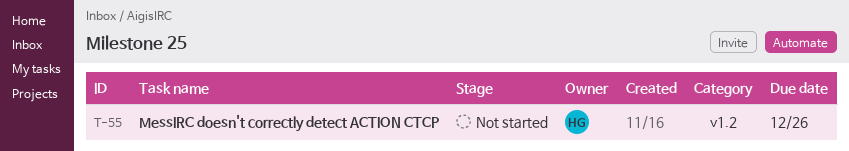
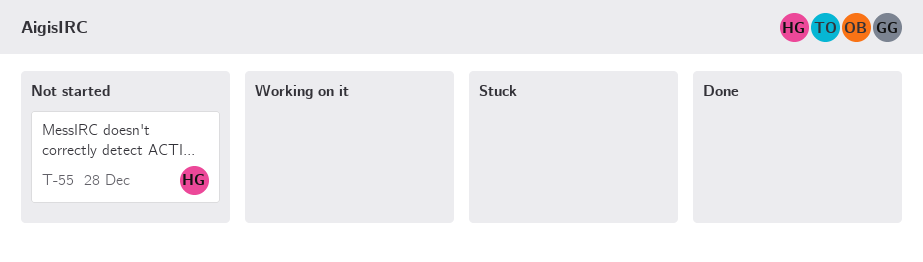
T-55, due: Dec 26 -> Dec 28

